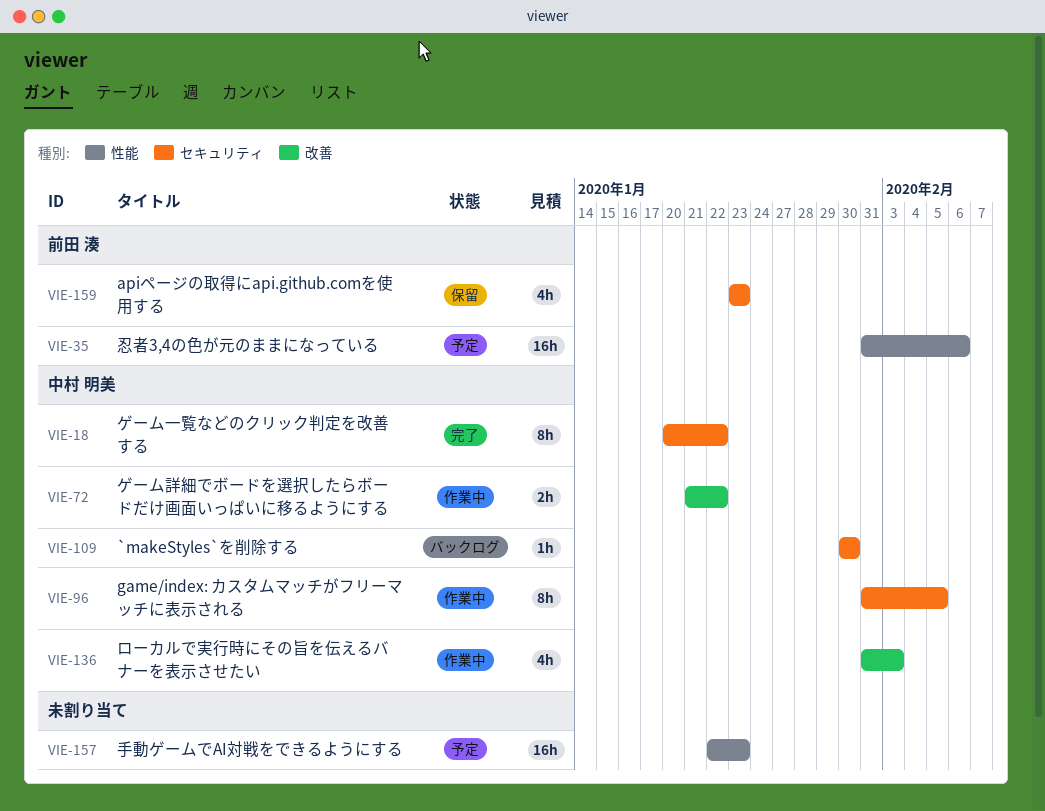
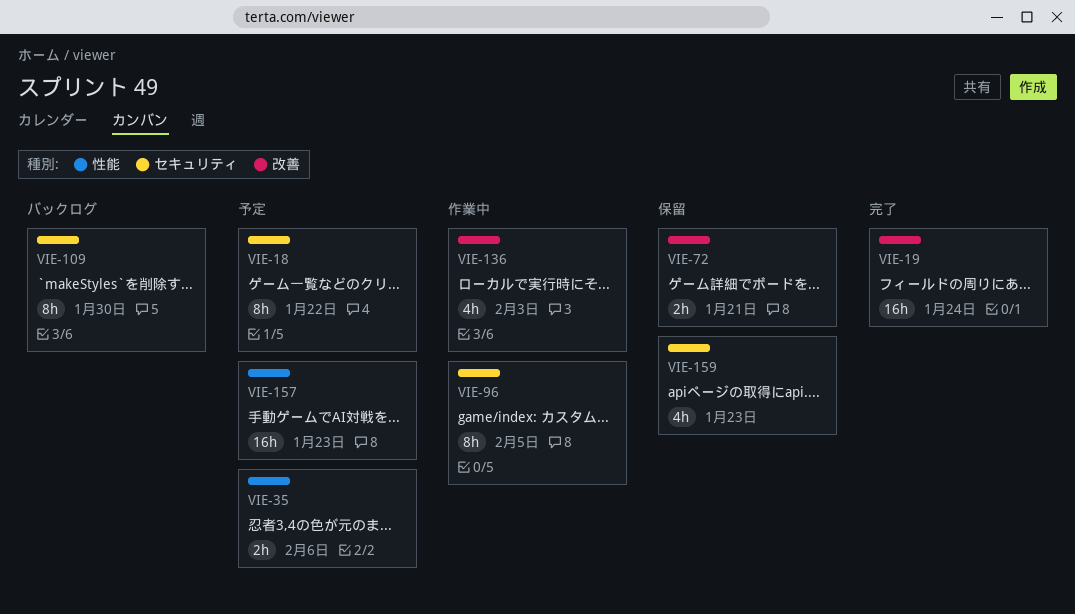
VIE-18, status: 完了 -> 予定
VIE-19: none -> present
VIE-35, estimate: 16h -> 2h
VIE-72, status: 作業中 -> 保留
VIE-72, due: Jan 22 -> Jan 21
VIE-109, estimate: 1h -> 8h

